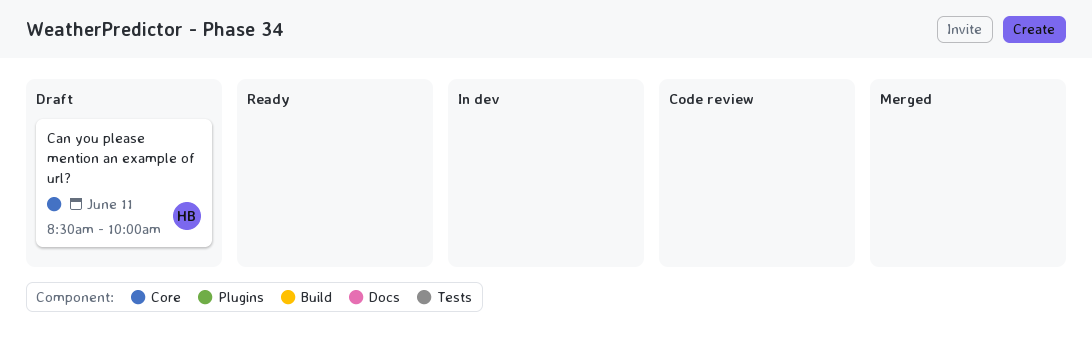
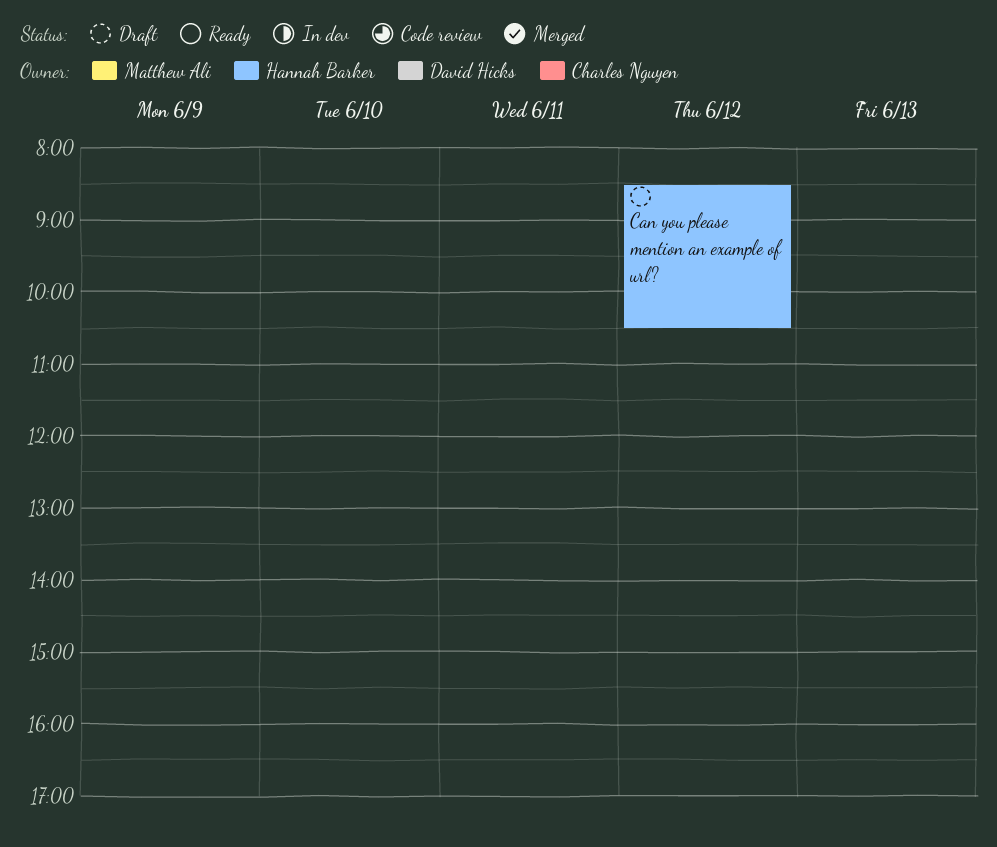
Can you please mention an example of url?, day: Jun 11 -> Jun 12
Can you please mention an example of url?, ends: 10:00 -> 10:30

